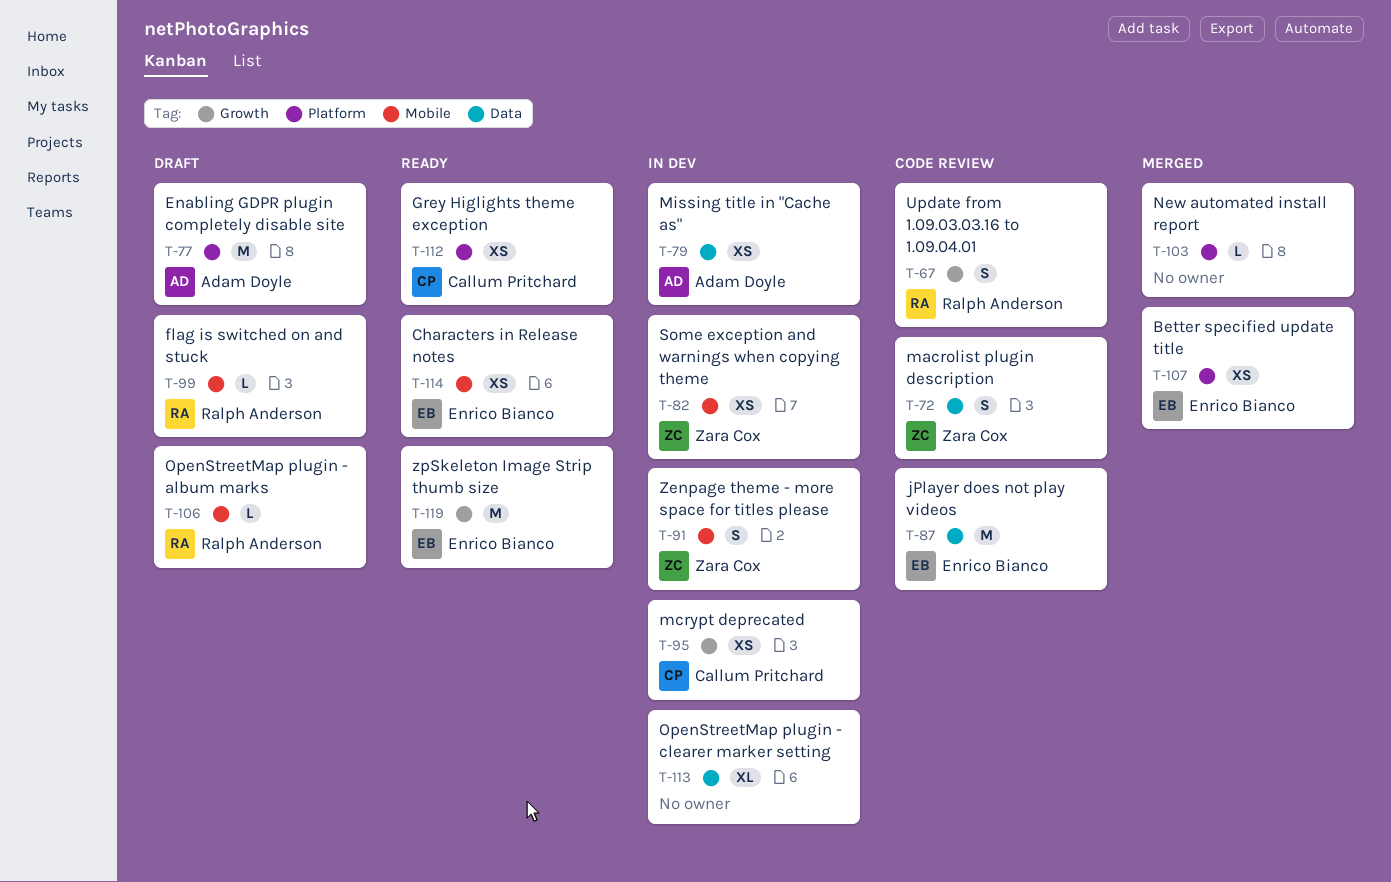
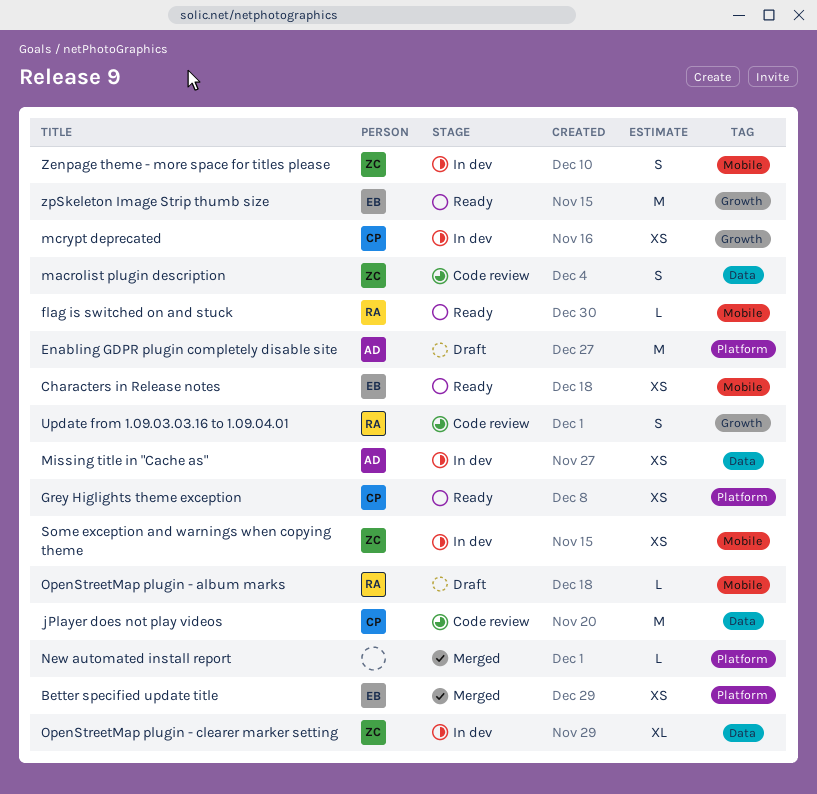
flag is switched on and stuck, status: Draft -> Ready
jPlayer does not play videos, owner: Enrico Bianco -> Callum Pritchard
OpenStreetMap plugin - clearer marker setting, owner: none -> Zara Cox

